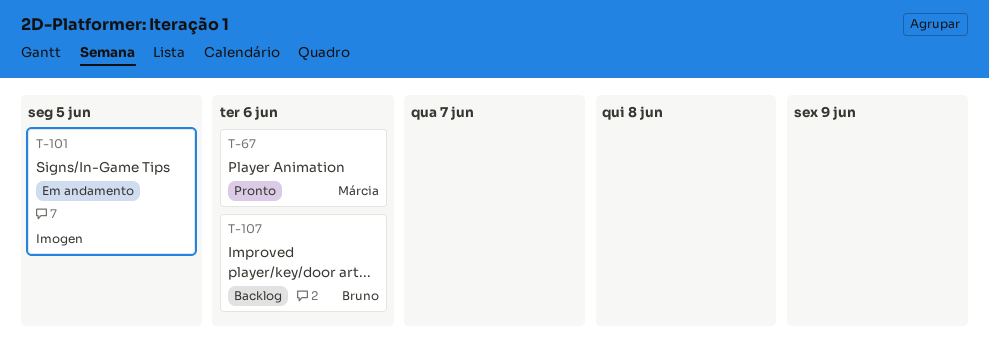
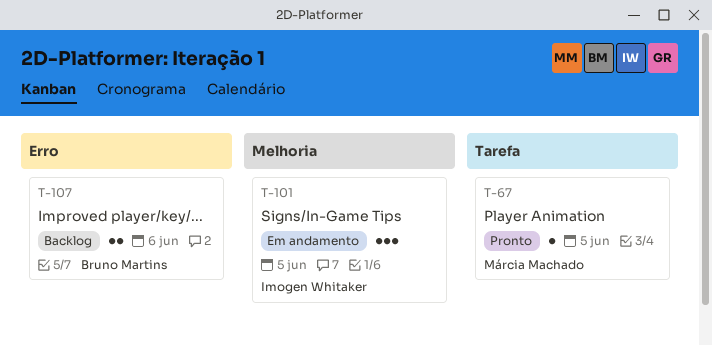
T-67, due: Jun 6 -> Jun 5

